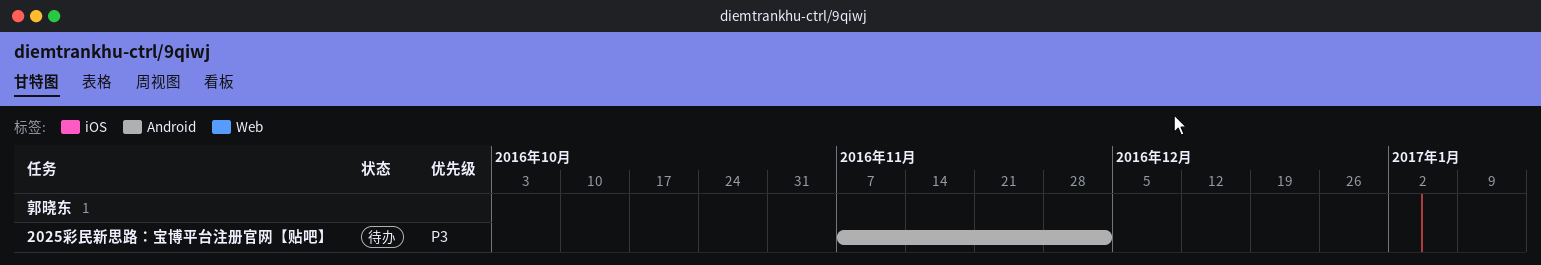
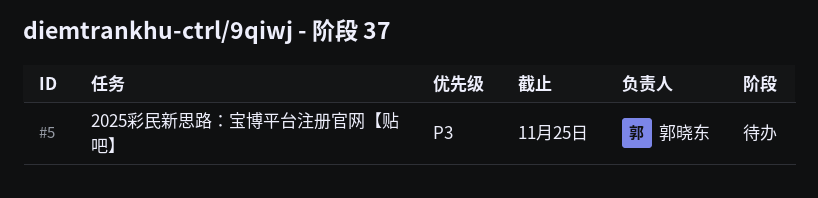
2025彩民新思路：宝博平台注册官网【贴吧】, due: Dec 2 -> Nov 25

